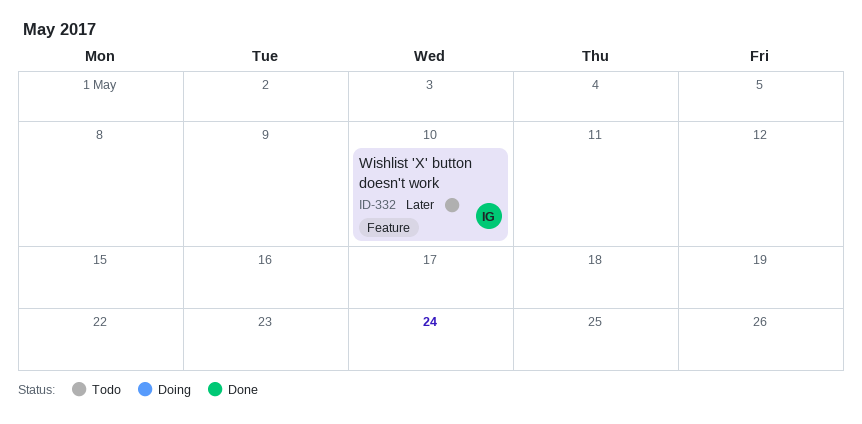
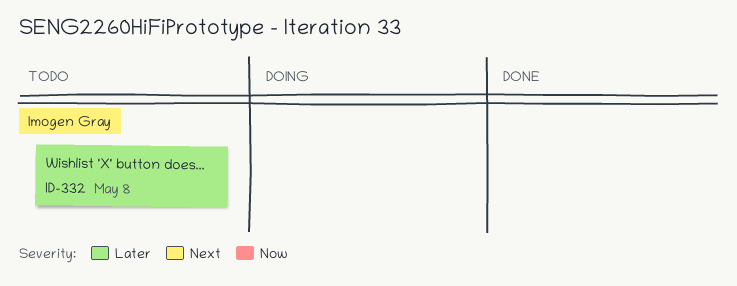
ID-332, due: May 10 -> May 8

